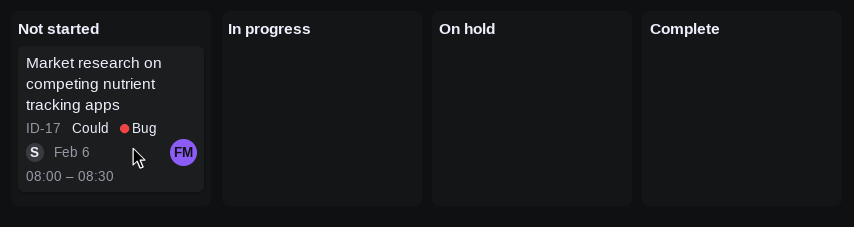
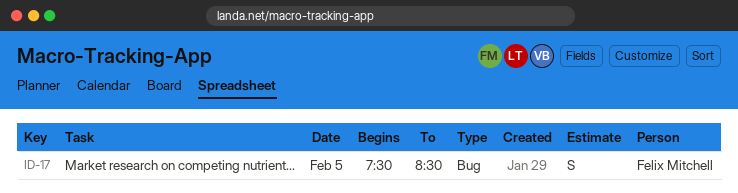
ID-17, day: Feb 6 -> Feb 5
ID-17, begins: 08:00 -> 07:30

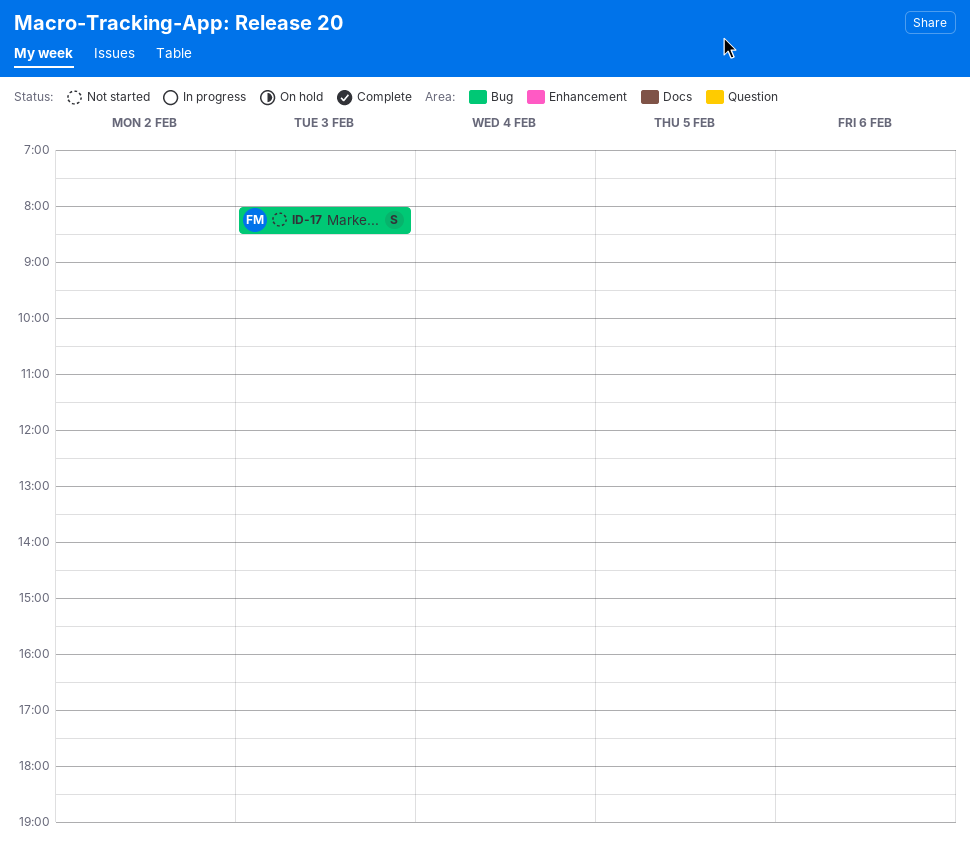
ID-17, day: Feb 5 -> Feb 3
ID-17, begins: 07:30 -> 08:00

